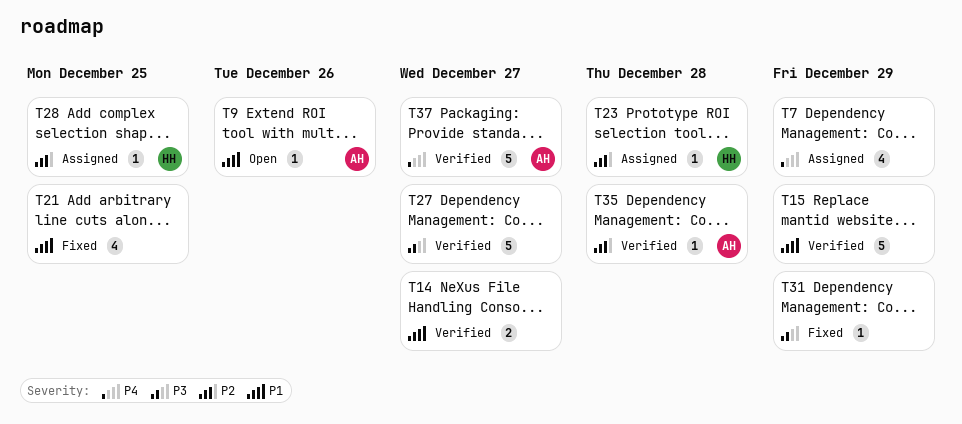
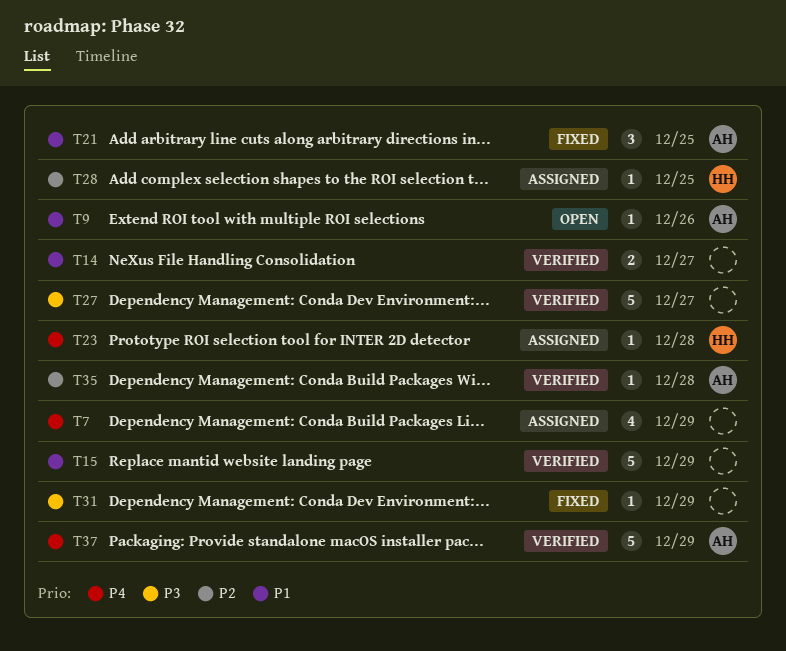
T21, owner: none -> AH
T21, estimate: 4 -> 3
T23, priority: P2 -> P4
T37, due: Dec 27 -> Dec 29

